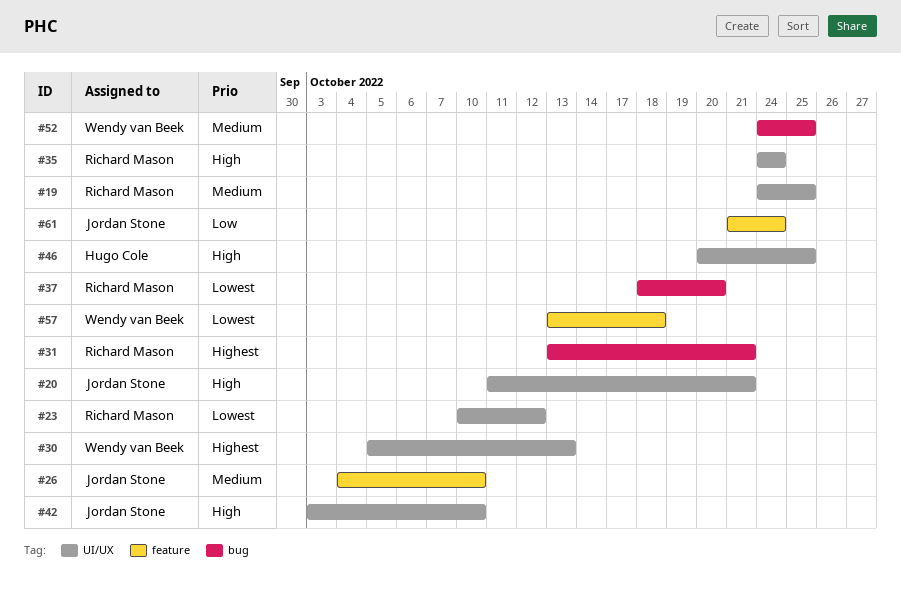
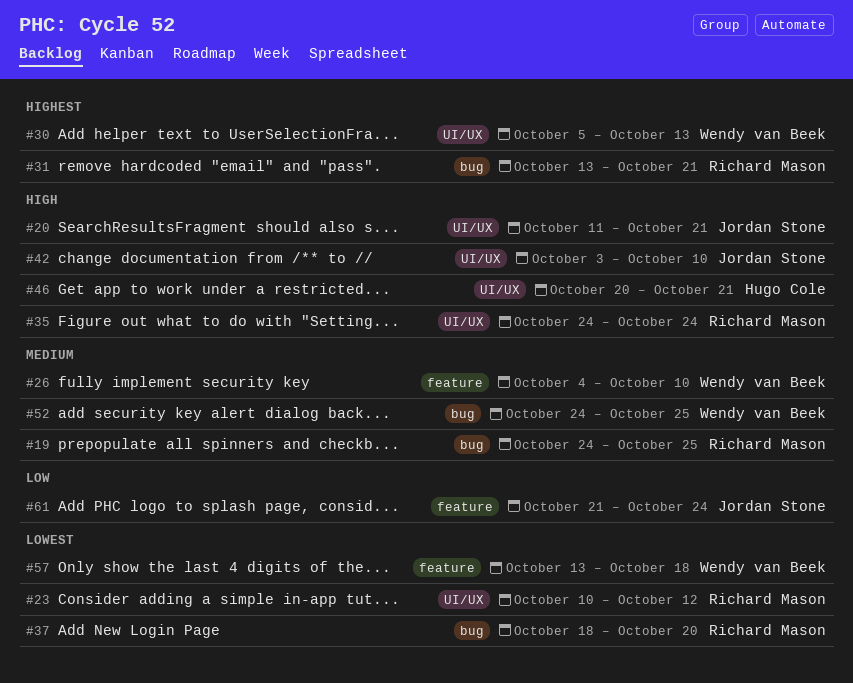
#19, label: UI/UX -> bug
#26, owner: Jordan Stone -> Wendy van Beek
#46, due: Oct 25 -> Oct 21

